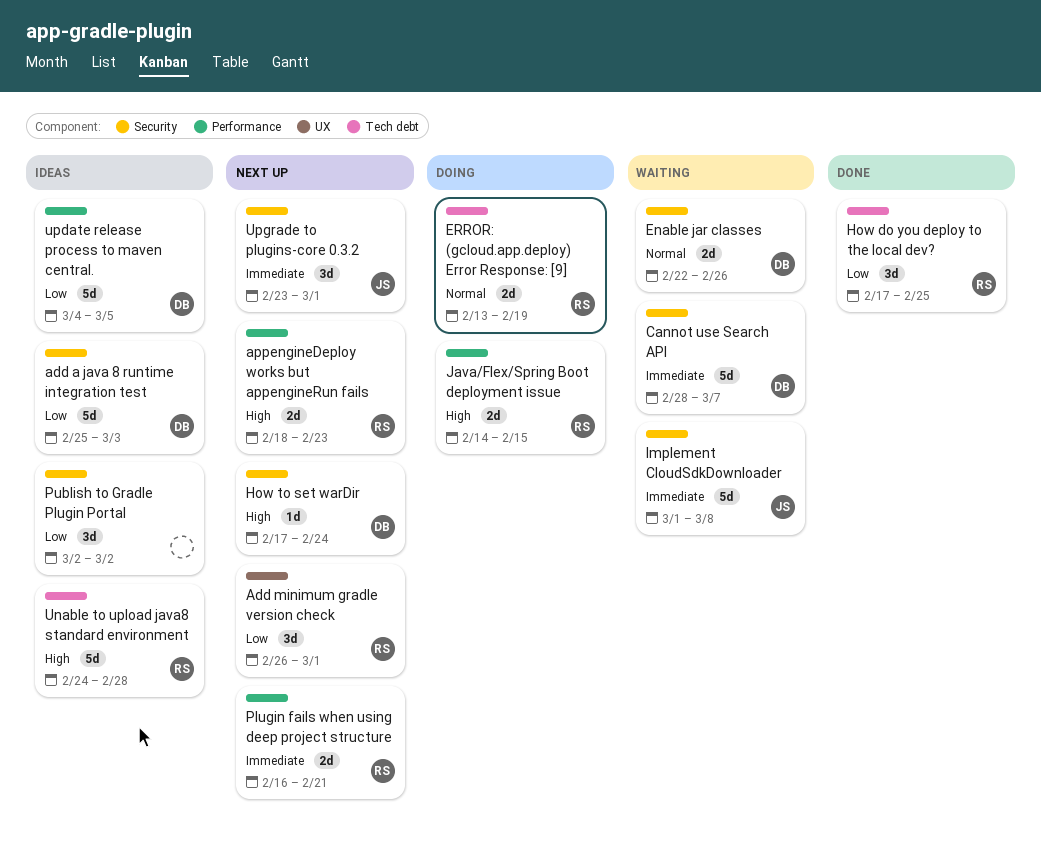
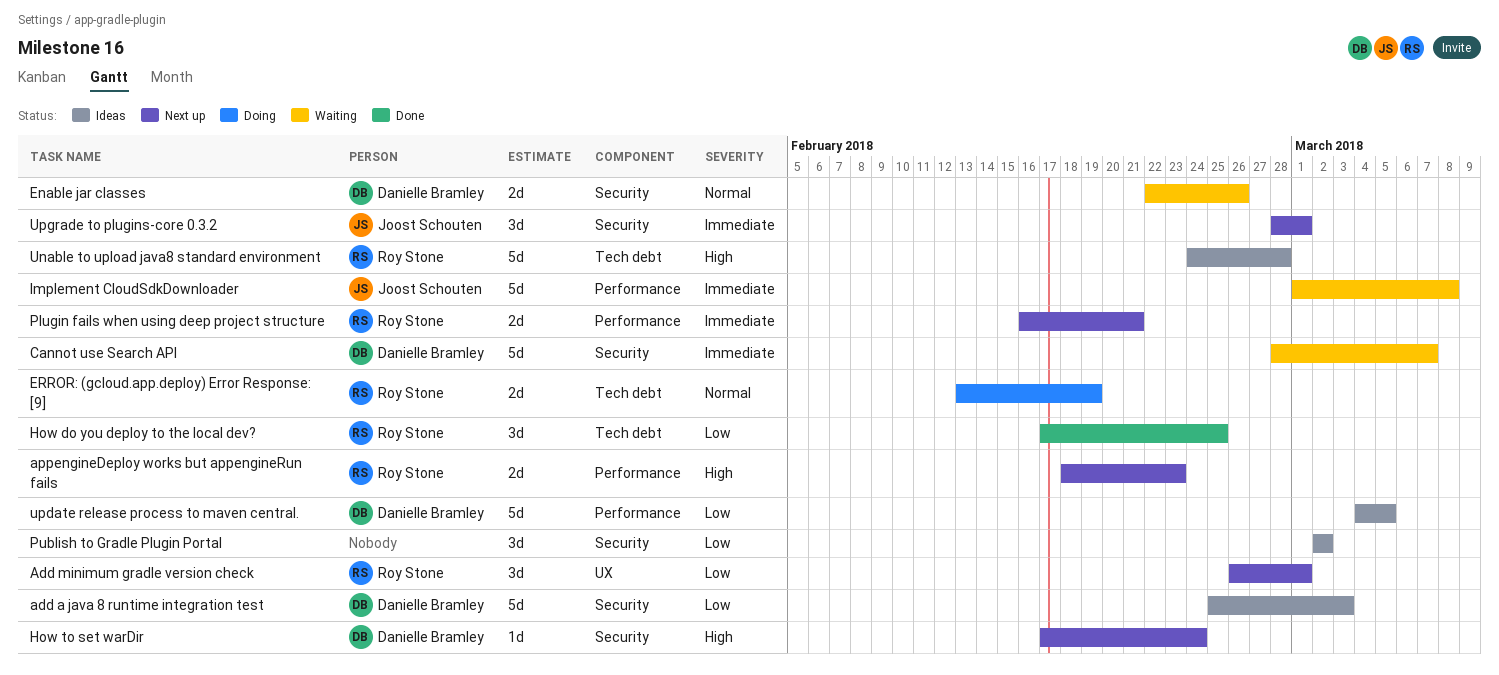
Implement CloudSdkDownloader, label: Security -> Performance
Java/Flex/Spring Boot deployment issue: present -> none
Upgrade to plugins-core 0.3.2, start: Feb 23 -> Feb 28

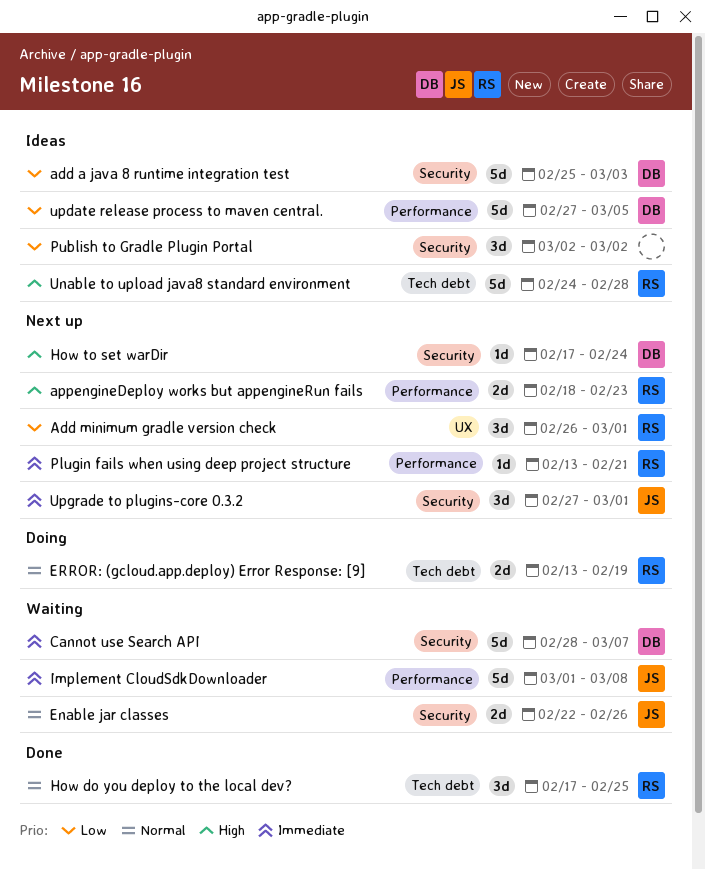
Enable jar classes, owner: Danielle Bramley -> Joost Schouten
How do you deploy to the local dev?, priority: Low -> Normal
Plugin fails when using deep project structure, estimate: 2d -> 1d
Plugin fails when using deep project structure, start: Feb 16 -> Feb 13
update release process to maven central., start: Mar 4 -> Feb 27
Upgrade to plugins-core 0.3.2, start: Feb 28 -> Feb 27

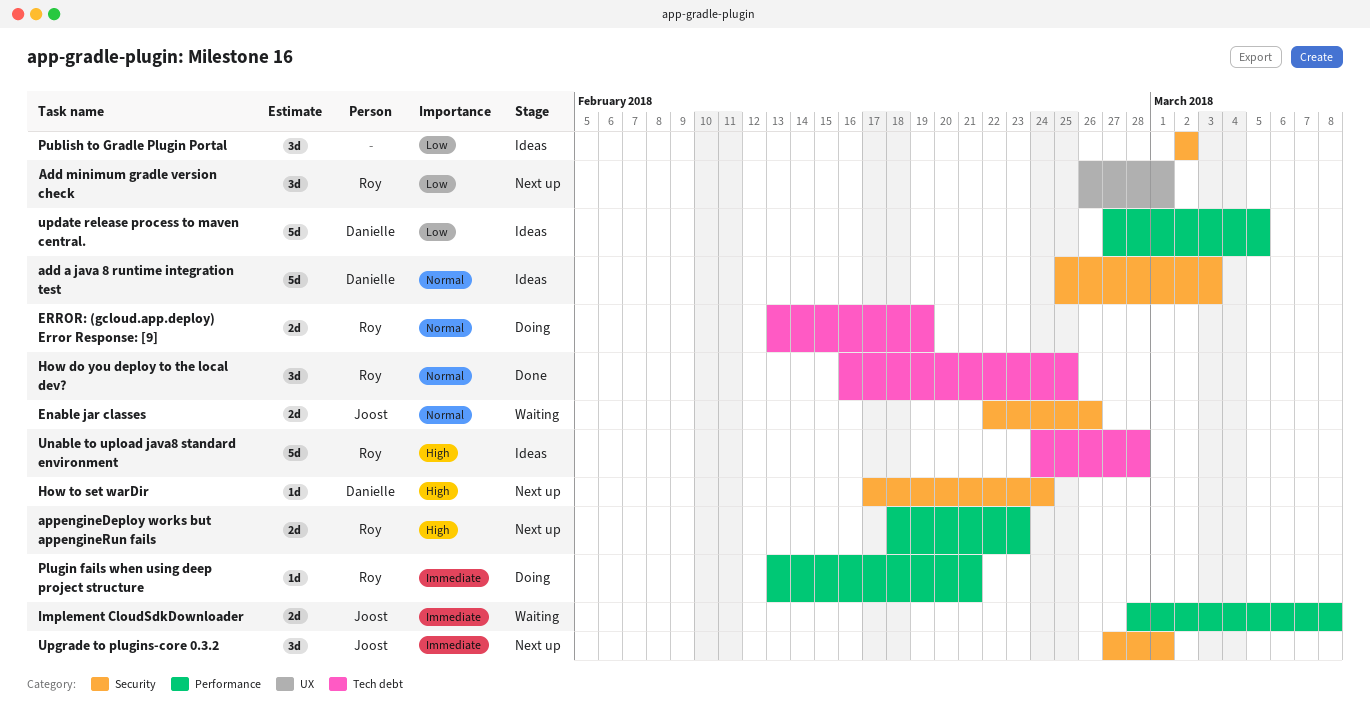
add a java 8 runtime integration test, priority: Low -> Normal
Cannot use Search API: present -> none
How do you deploy to the local dev?, start: Feb 17 -> Feb 16
Implement CloudSdkDownloader, estimate: 5d -> 2d
Implement CloudSdkDownloader, start: Mar 1 -> Feb 28
Plugin fails when using deep project structure, status: Next up -> Doing

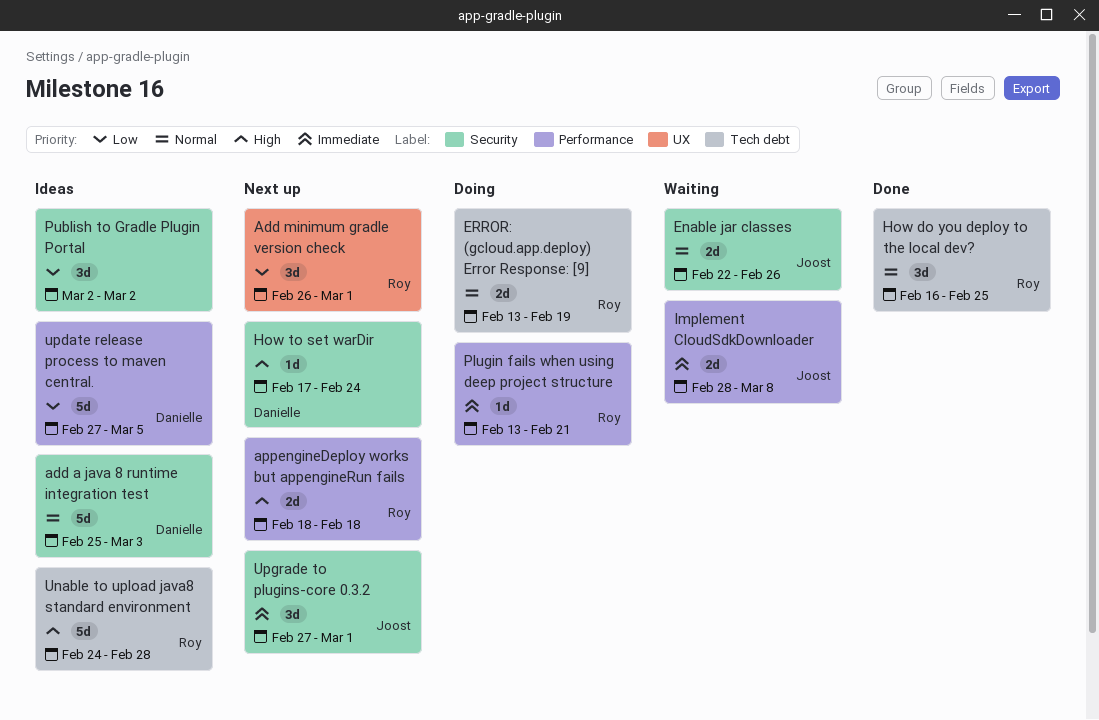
appengineDeploy works but appengineRun fails, due: Feb 23 -> Feb 18

